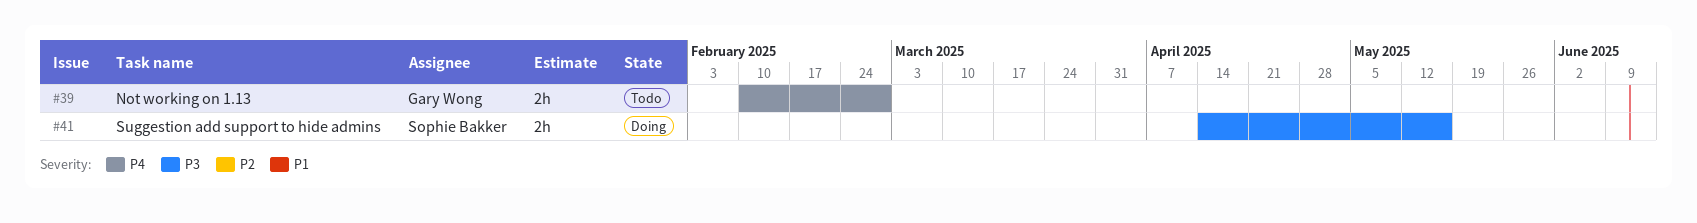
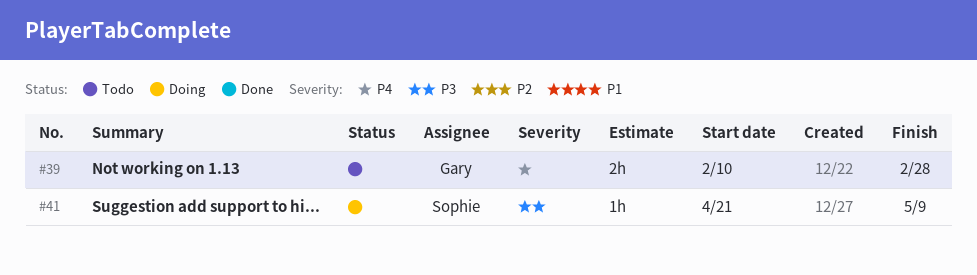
#41, estimate: 2h -> 1h
#41, start: Apr 14 -> Apr 21
#41, due: May 16 -> May 9

